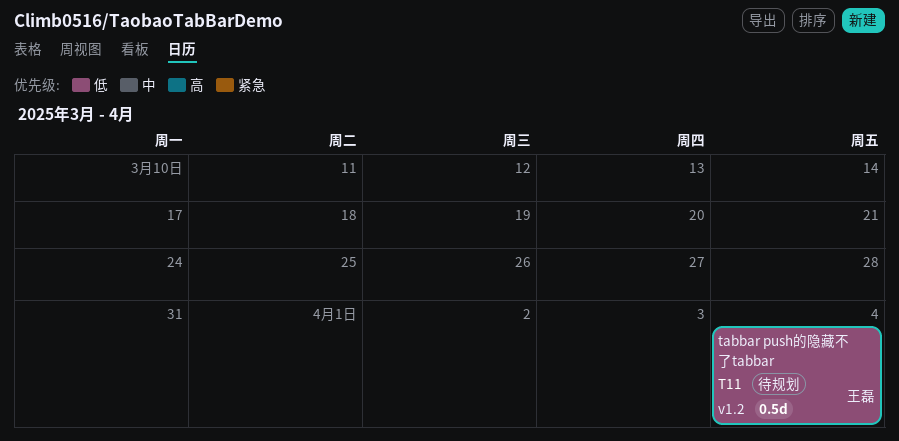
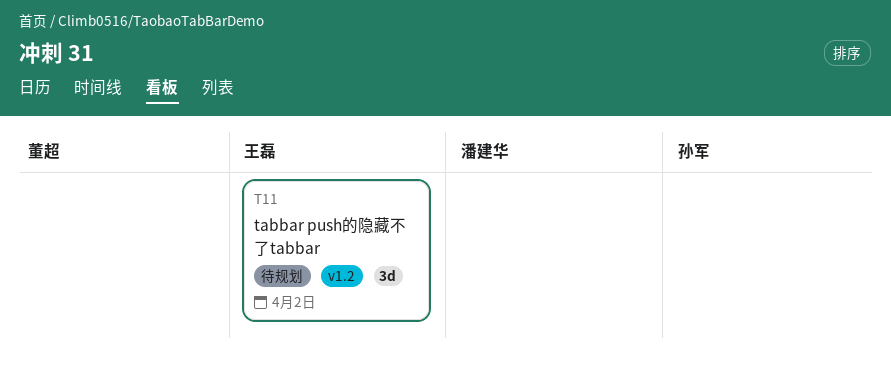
T11, estimate: 0.5d -> 3d
T11, due: Apr 4 -> Apr 2

